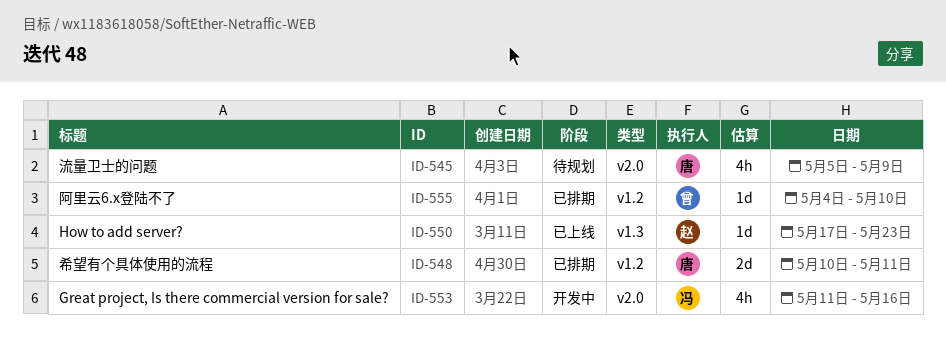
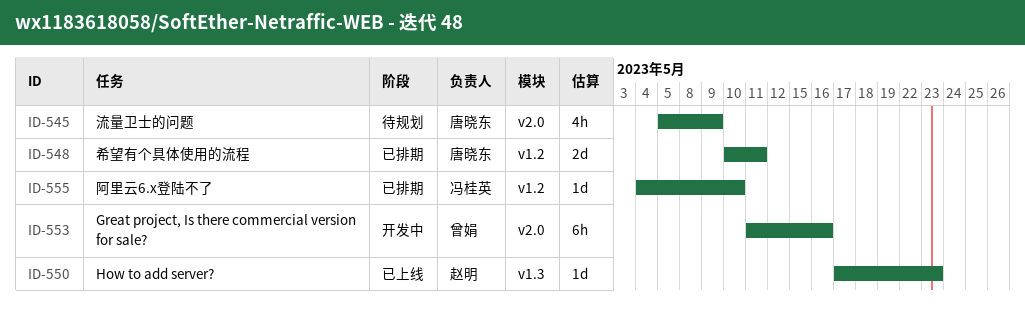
ID-553, owner: 冯桂英 -> 曾娟
ID-553, estimate: 4h -> 6h
ID-555, owner: 曾娟 -> 冯桂英

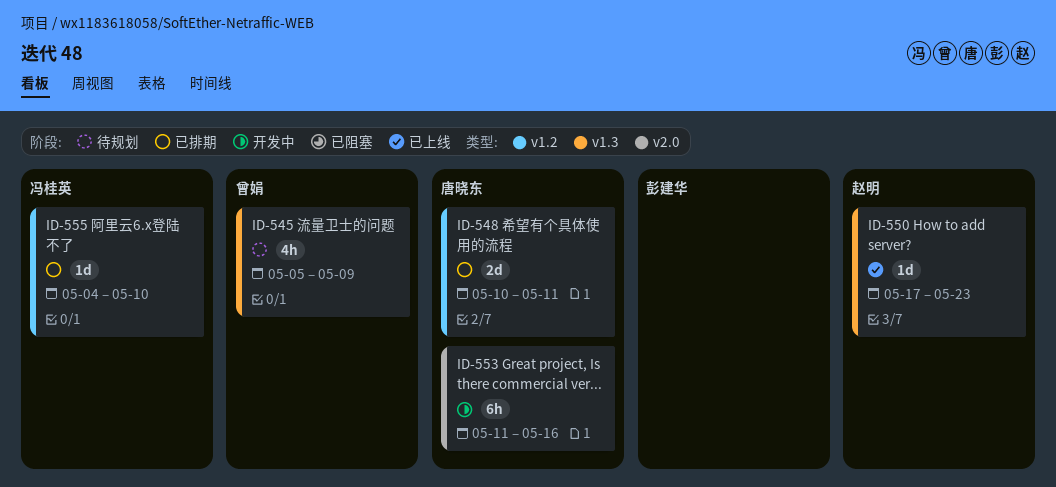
ID-545, owner: 唐晓东 -> 曾娟
ID-545, label: v2.0 -> v1.3
ID-553, owner: 曾娟 -> 唐晓东

